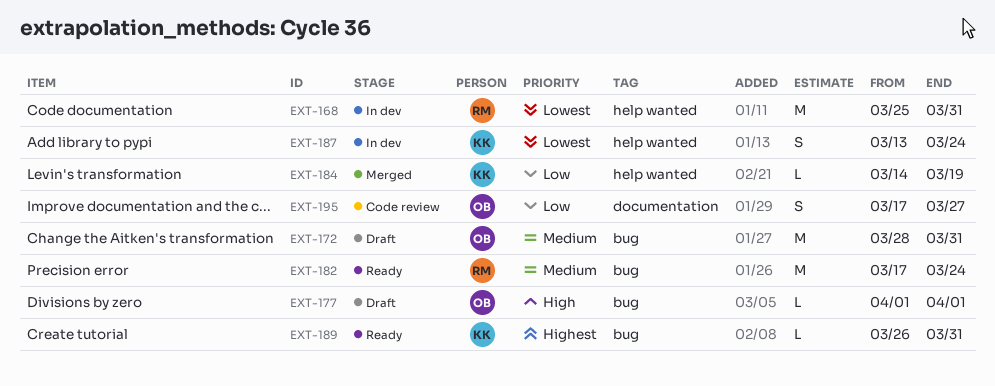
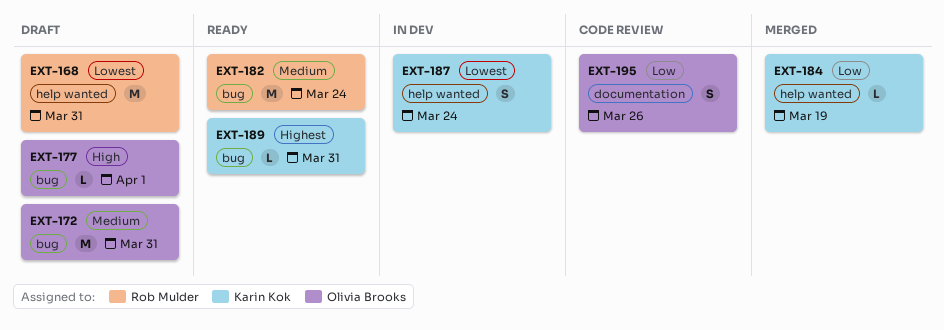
EXT-168, status: In dev -> Draft
EXT-195, due: Mar 27 -> Mar 26

